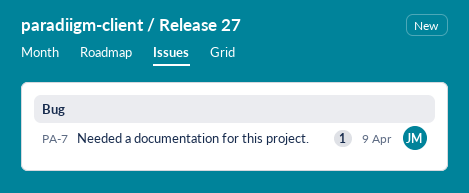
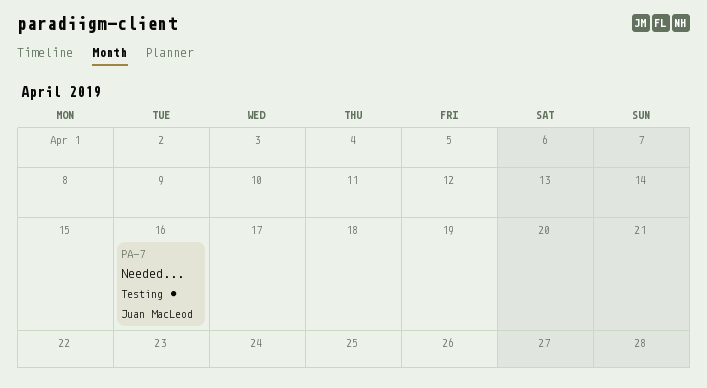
PA-7, due: Apr 9 -> Apr 16

